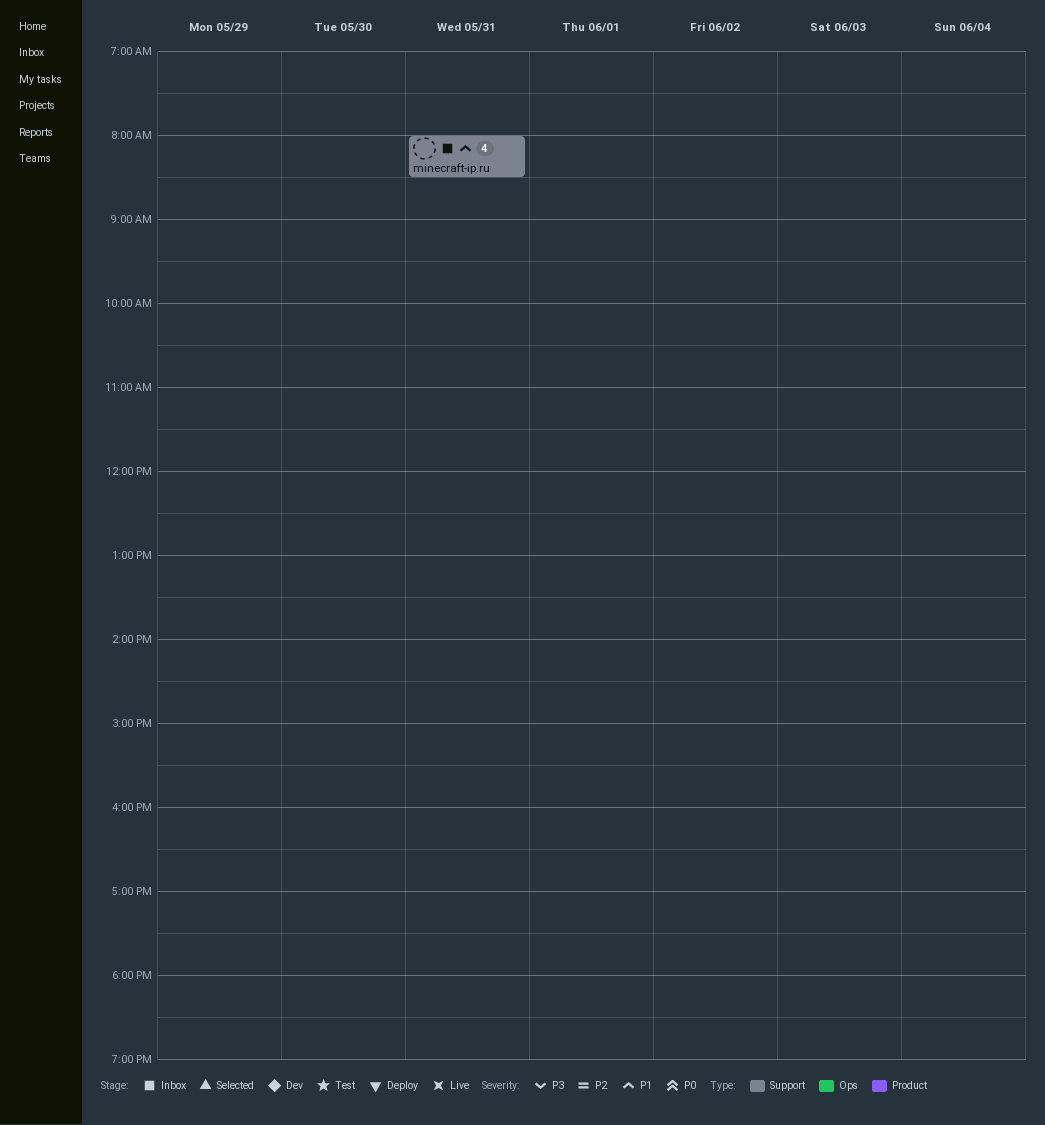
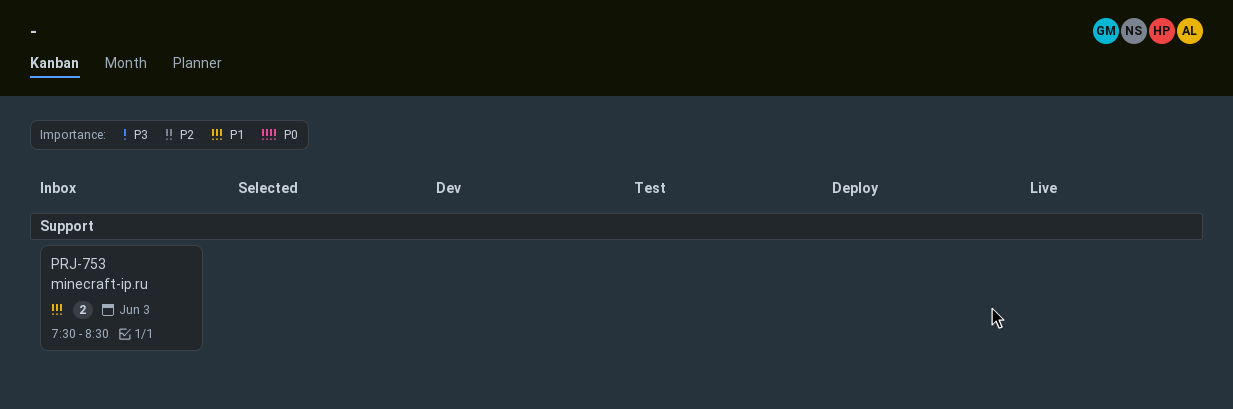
minecraft-ip.ru, estimate: 4 -> 2
minecraft-ip.ru, day: May 31 -> Jun 3
minecraft-ip.ru, begins: 08:00 -> 07:30

